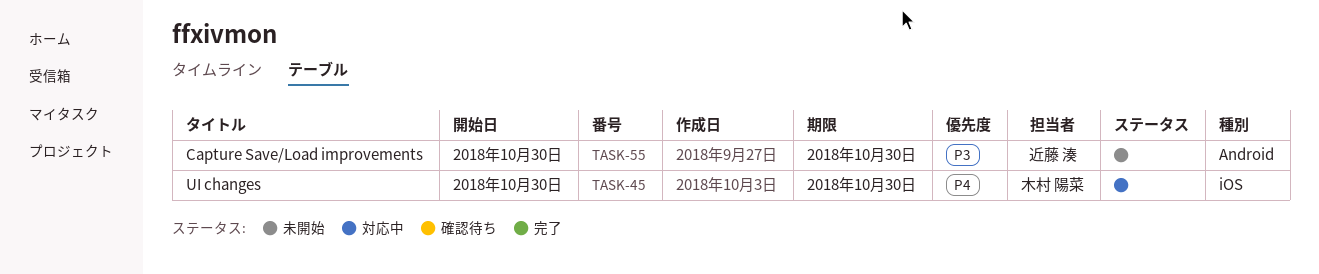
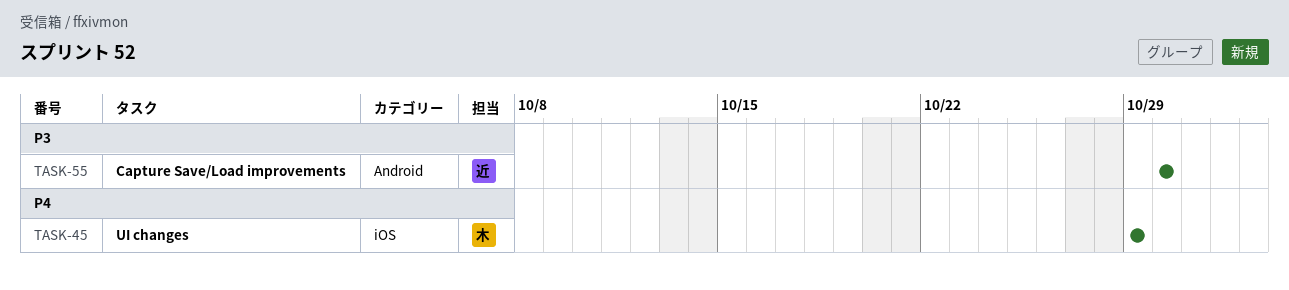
TASK-45, start: Oct 30 -> Oct 29
TASK-45, due: Oct 30 -> Oct 29

